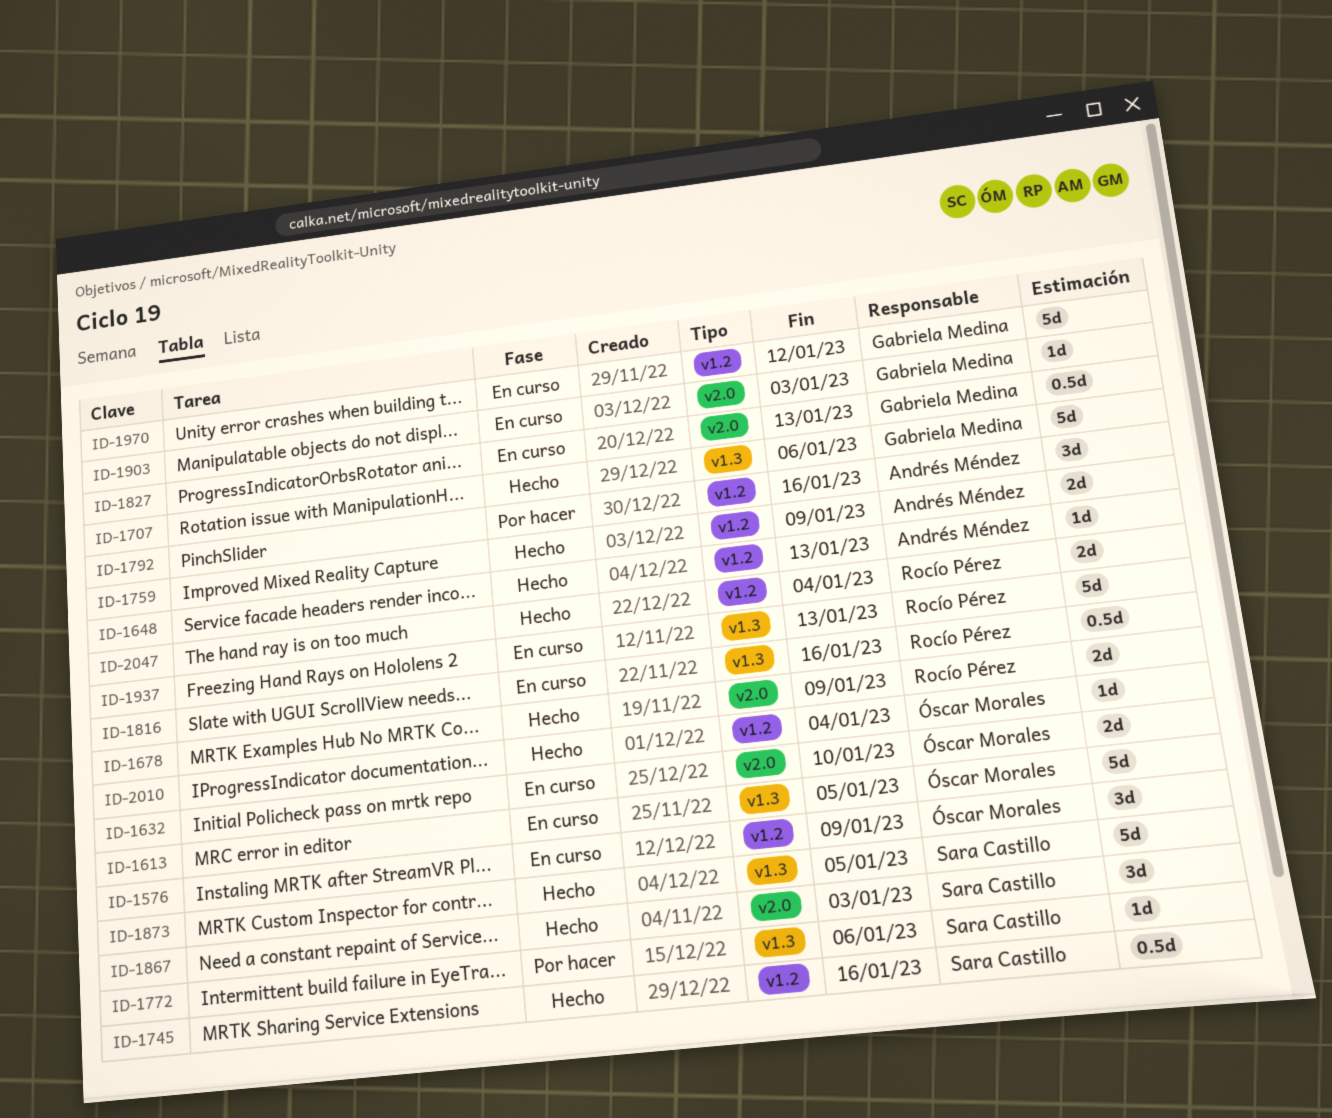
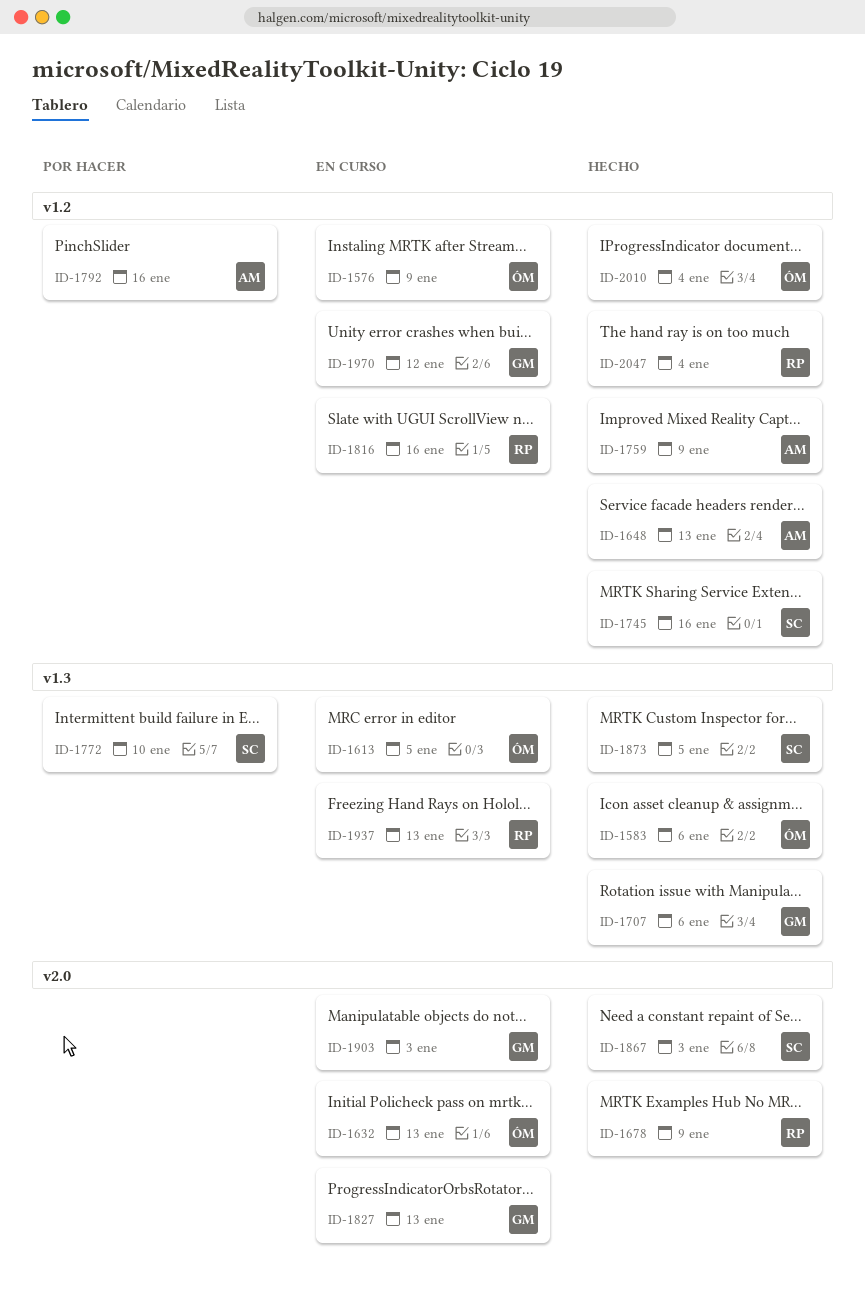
ID-1583: none -> present
ID-1632, due: Jan 10 -> Jan 13
ID-1772, due: Jan 6 -> Jan 10
ID-1816, label: v1.3 -> v1.2

